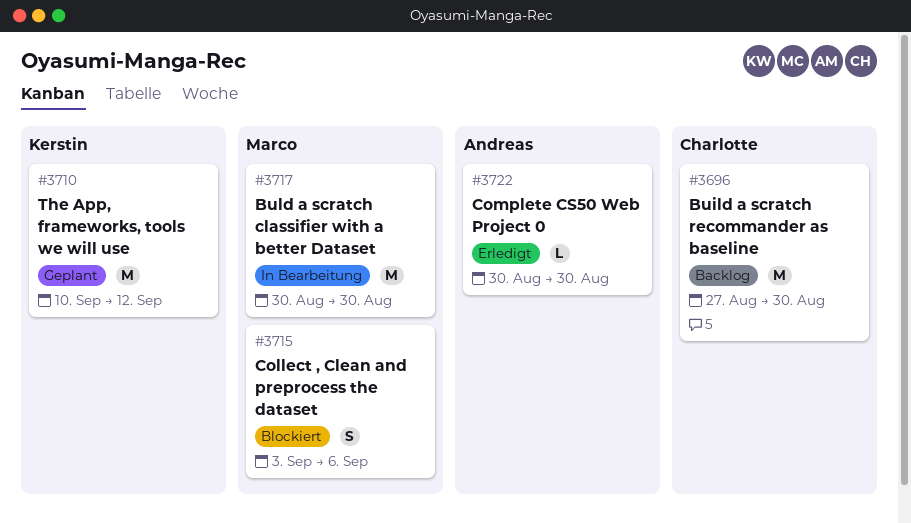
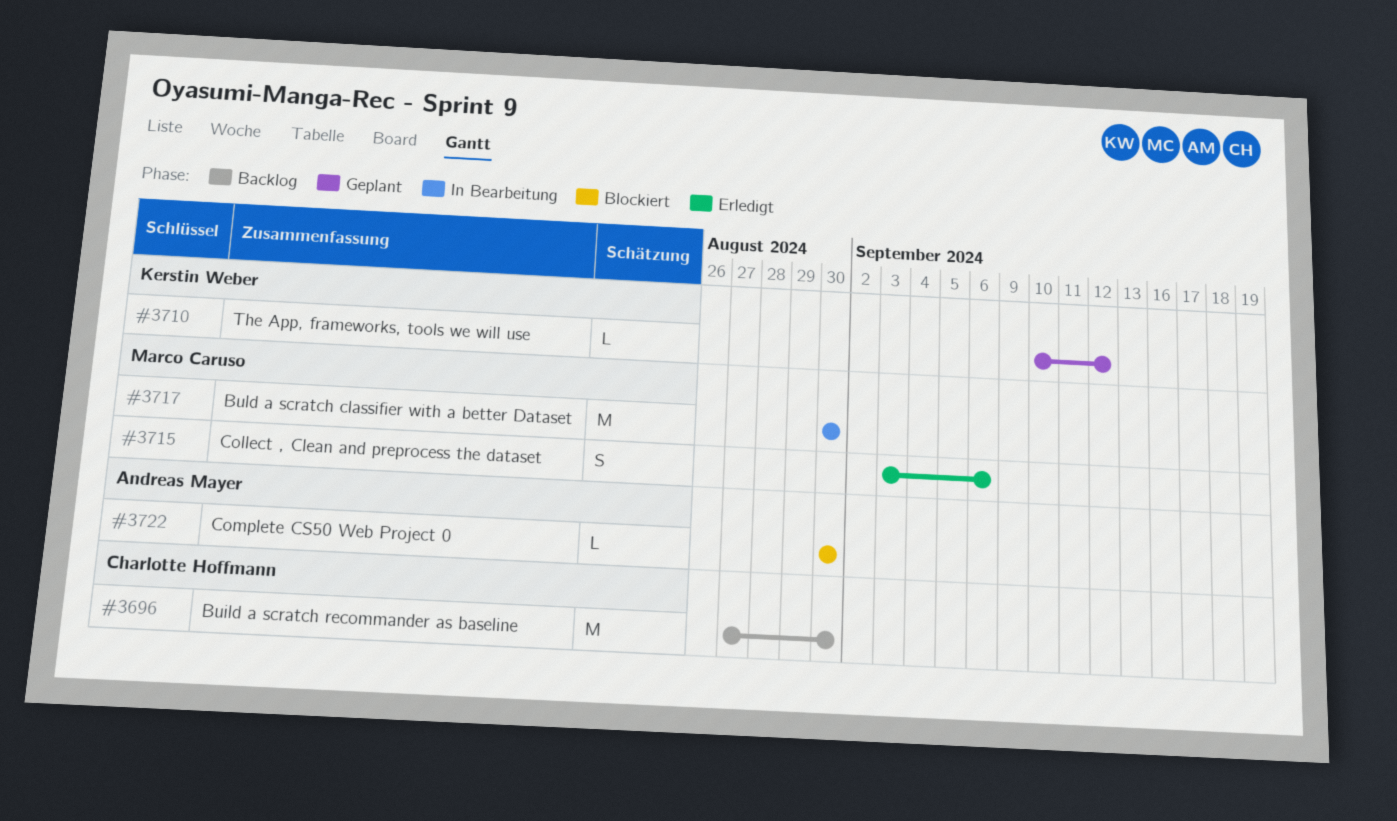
#3710, estimate: M -> L
#3715, status: Blockiert -> Erledigt
#3722, status: Erledigt -> Blockiert

